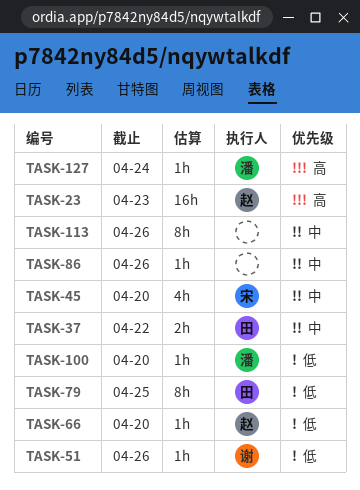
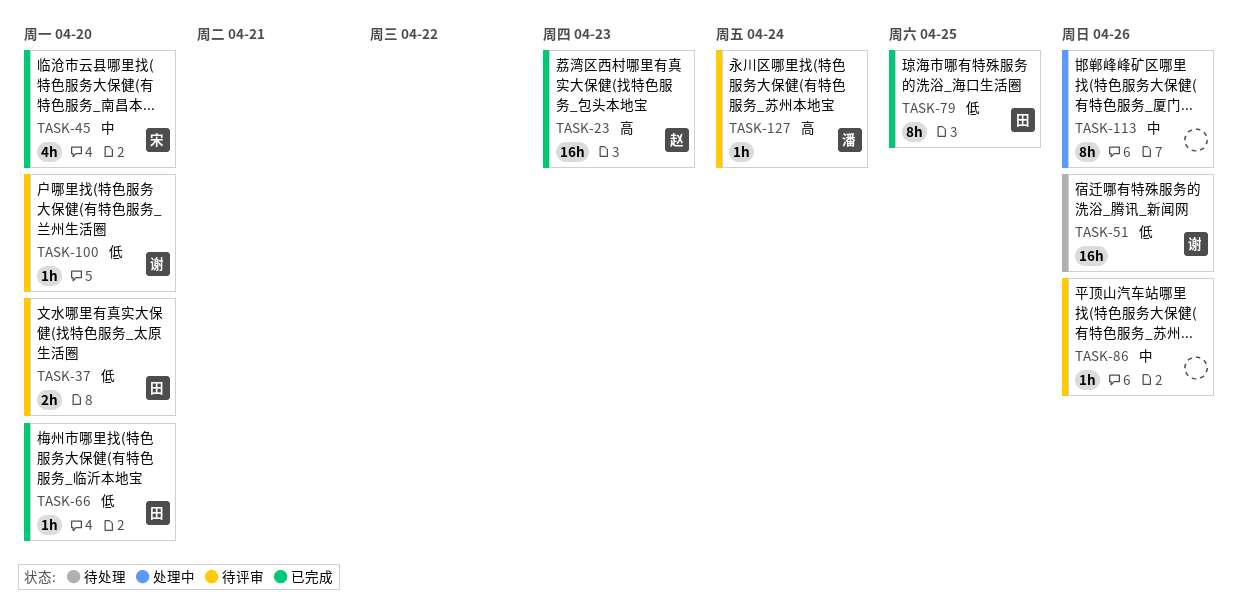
TASK-37, priority: 中 -> 低
TASK-37, due: Apr 22 -> Apr 20
TASK-51, estimate: 1h -> 16h
TASK-66, owner: 赵 -> 田
TASK-100, owner: 潘 -> 谢

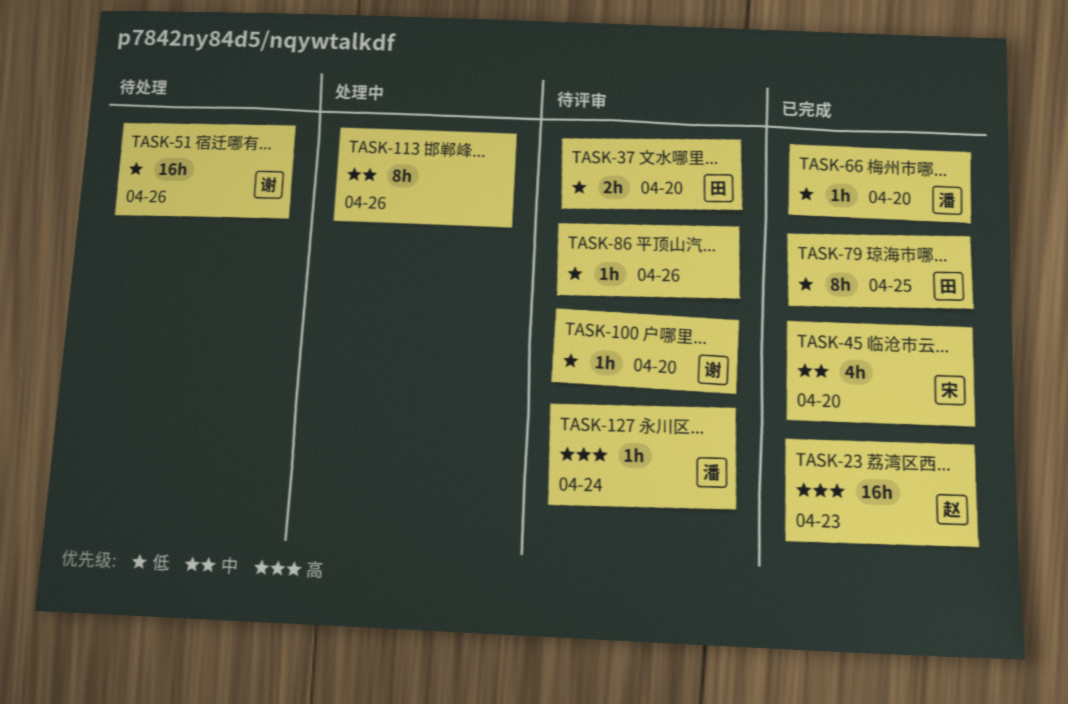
TASK-66, owner: 田 -> 潘
TASK-86, priority: 中 -> 低

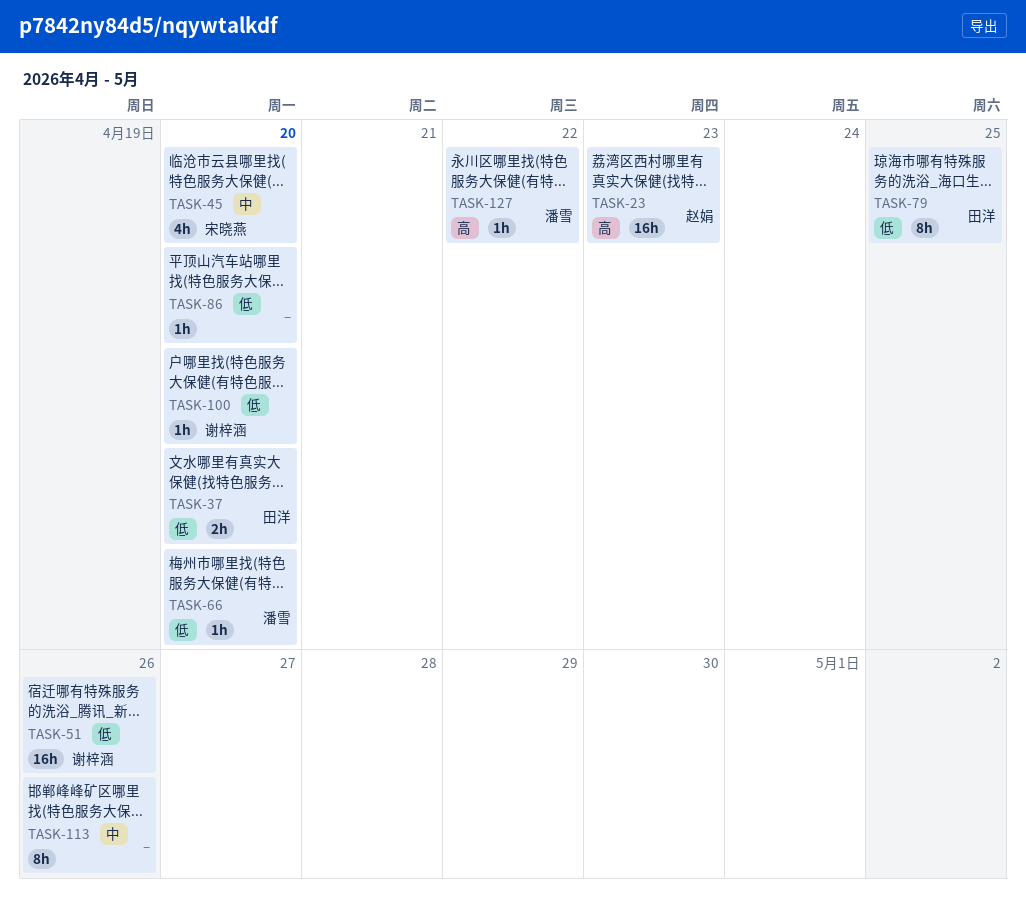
TASK-86, due: Apr 26 -> Apr 20
TASK-127, due: Apr 24 -> Apr 22

